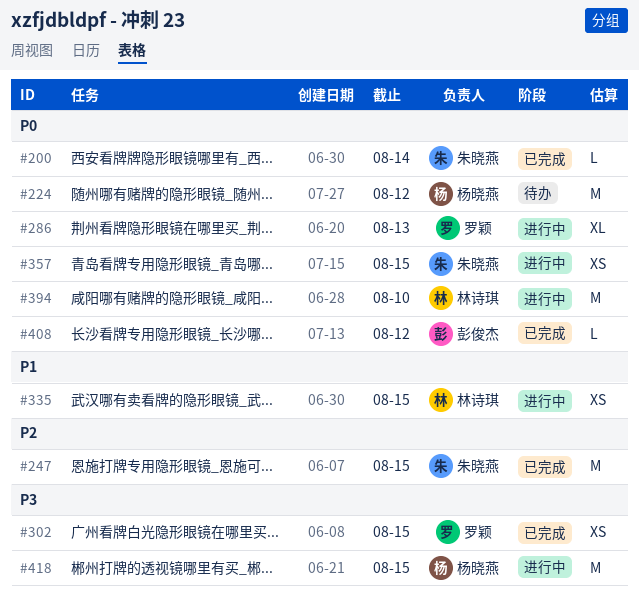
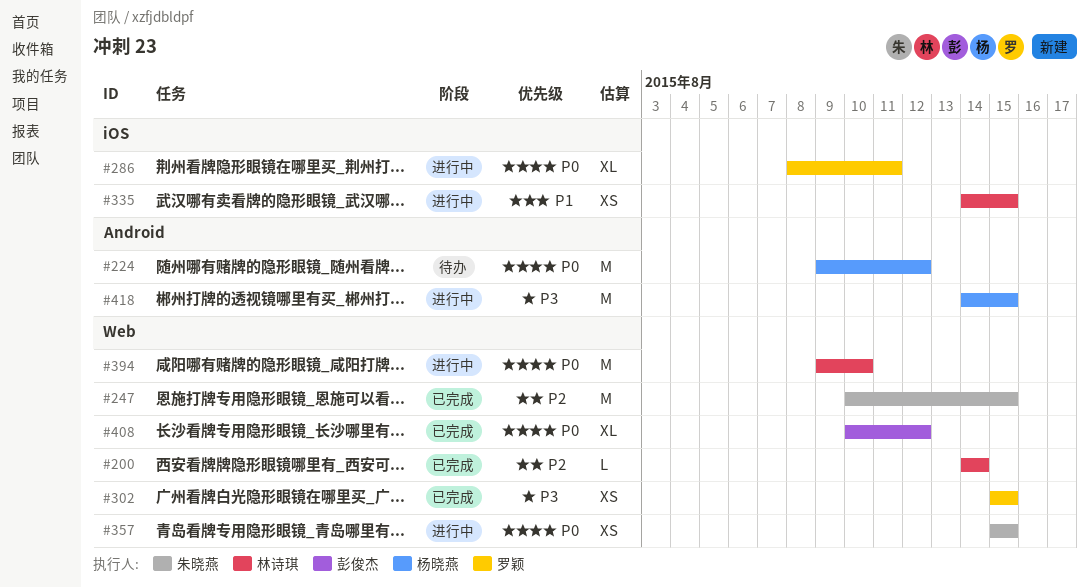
#200, owner: 朱晓燕 -> 林诗琪
#200, priority: P0 -> P2
#286, due: Aug 13 -> Aug 11
#408, estimate: L -> XL

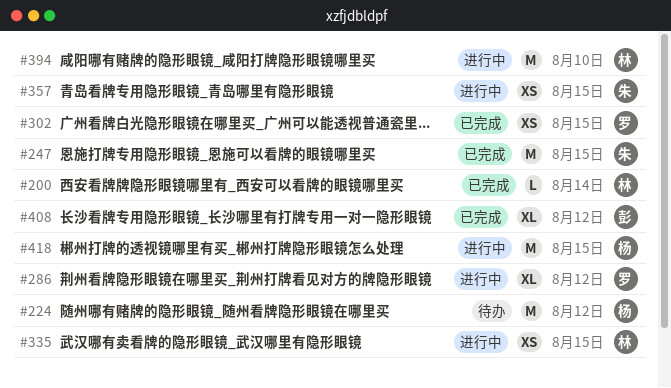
#286, due: Aug 11 -> Aug 12

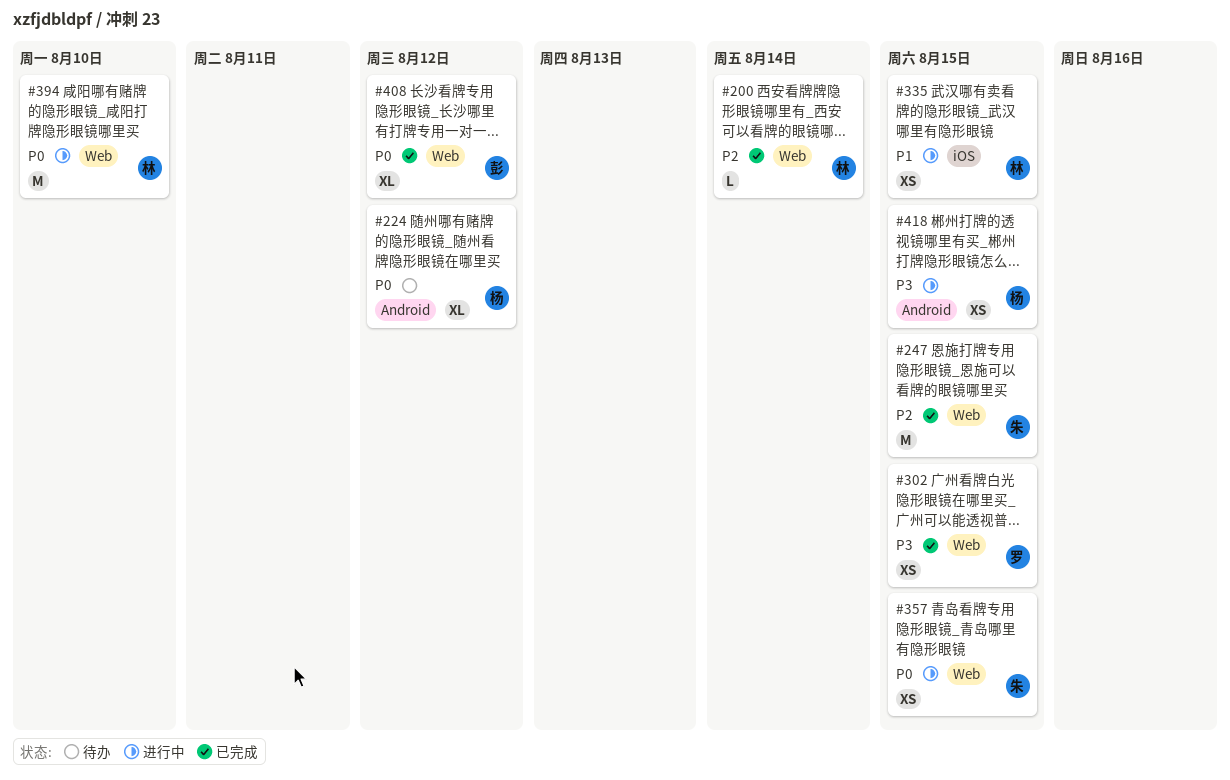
#224, estimate: M -> XL
#286: present -> none
#418, estimate: M -> XS

